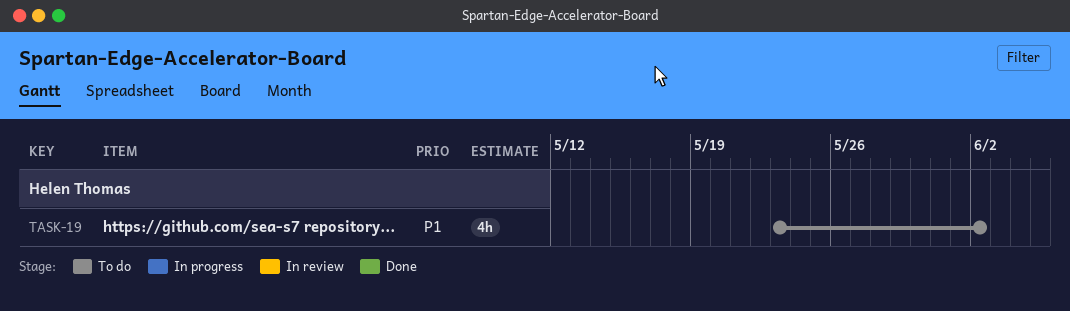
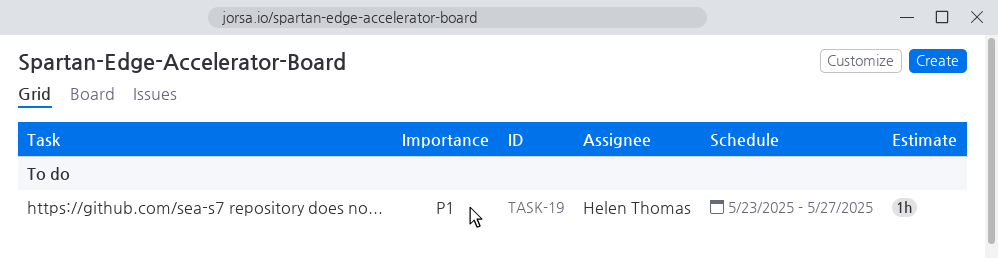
TASK-19, estimate: 4h -> 1h
TASK-19, due: Jun 2 -> May 27

